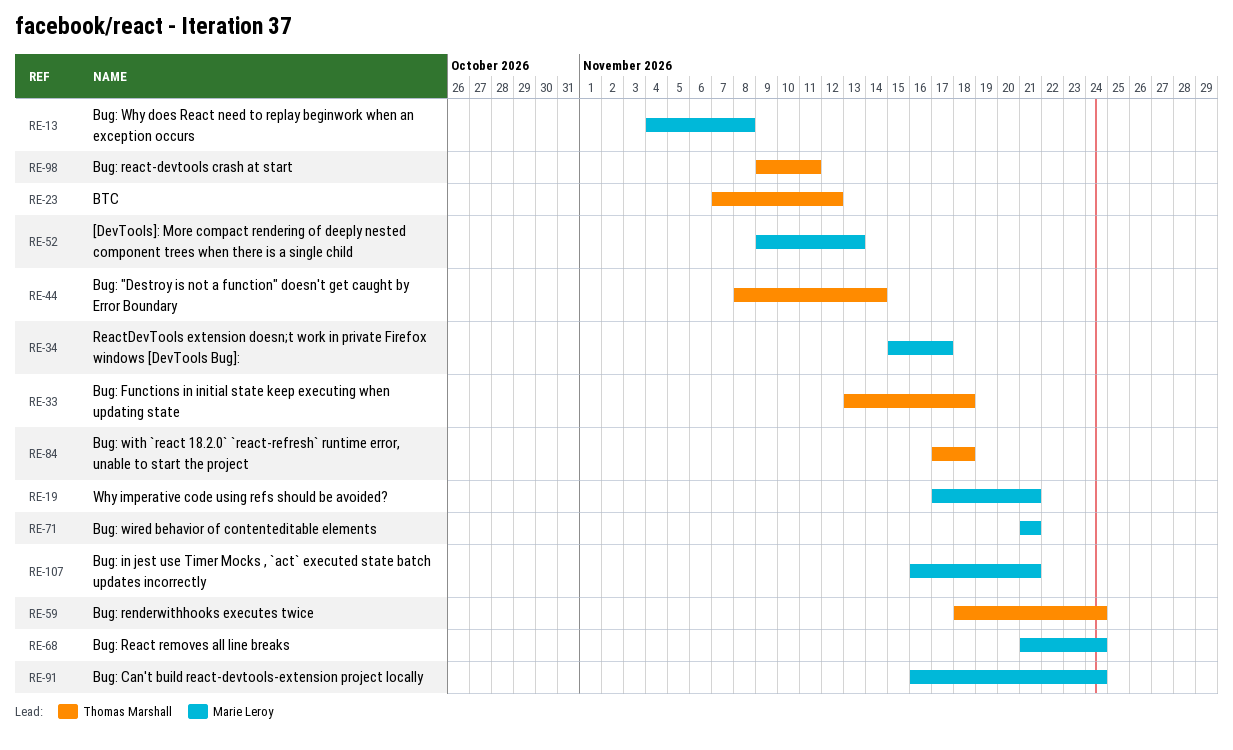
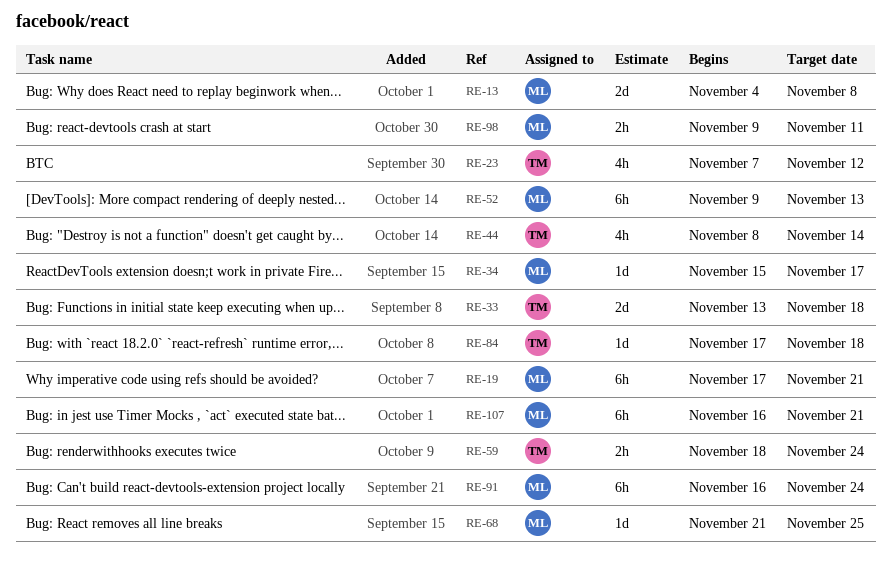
RE-68, due: Nov 24 -> Nov 25
RE-71: present -> none
RE-98, owner: Thomas Marshall -> Marie Leroy

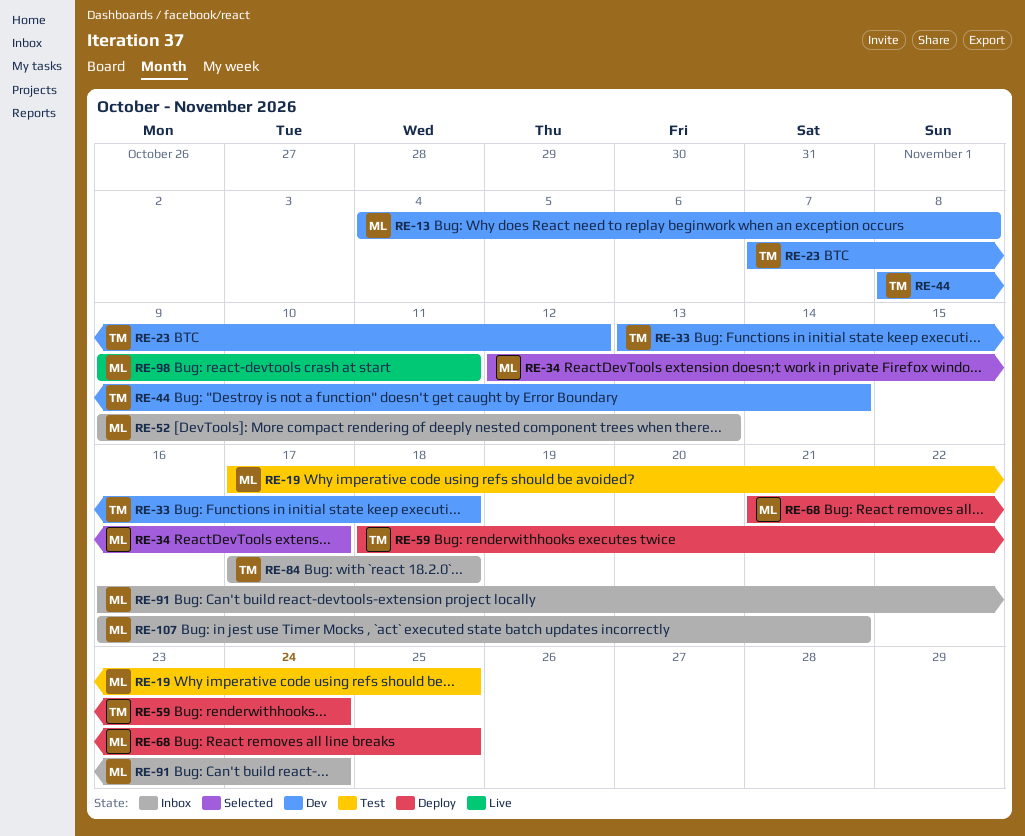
RE-19, due: Nov 21 -> Nov 25
RE-34, start: Nov 15 -> Nov 12

